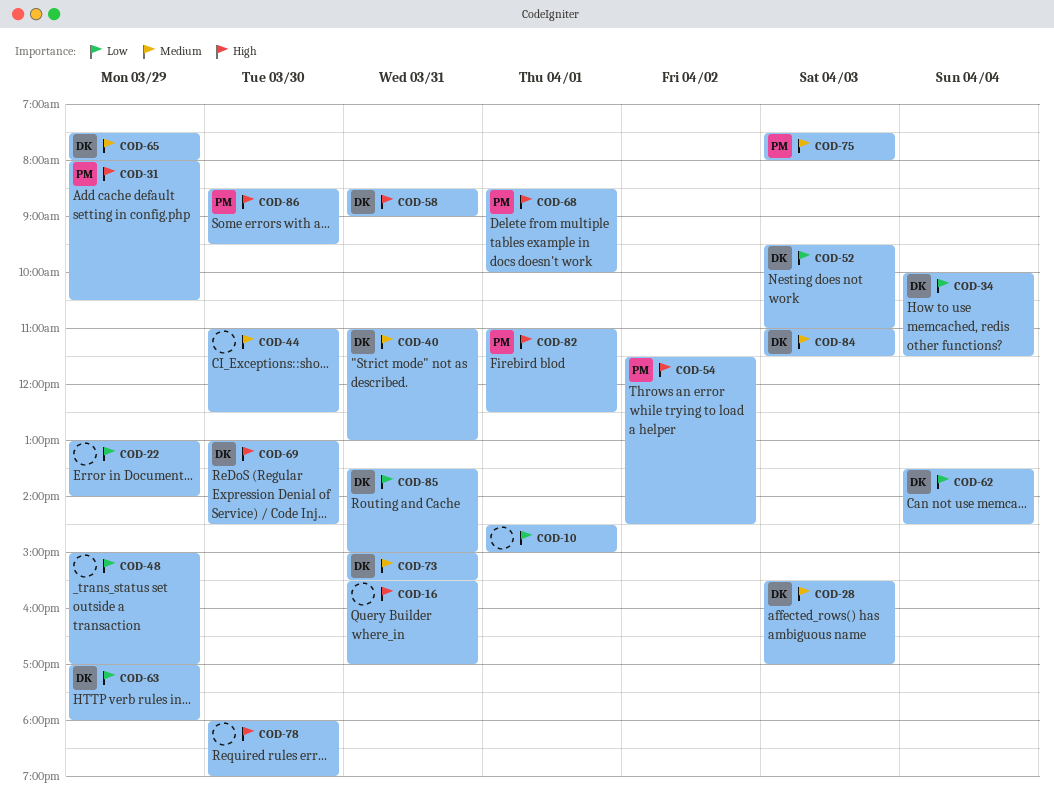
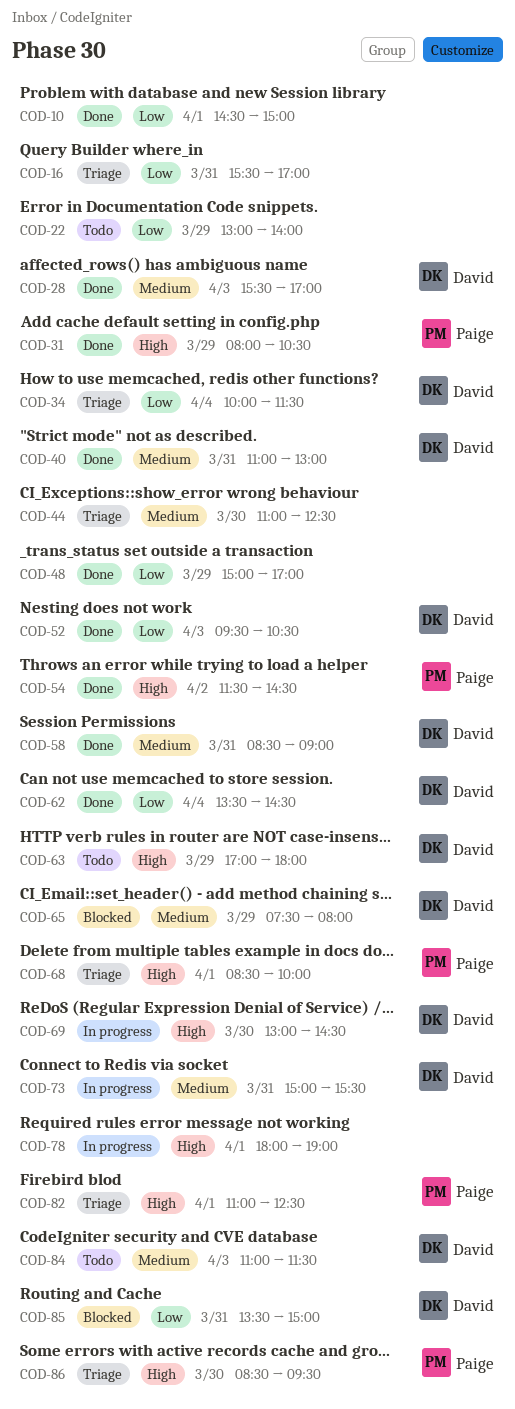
COD-16, priority: High -> Low
COD-52, ends: 11:00 -> 10:30
COD-58, priority: High -> Medium
COD-63, priority: Low -> High
COD-75: present -> none
COD-78, day: Mar 30 -> Apr 1

